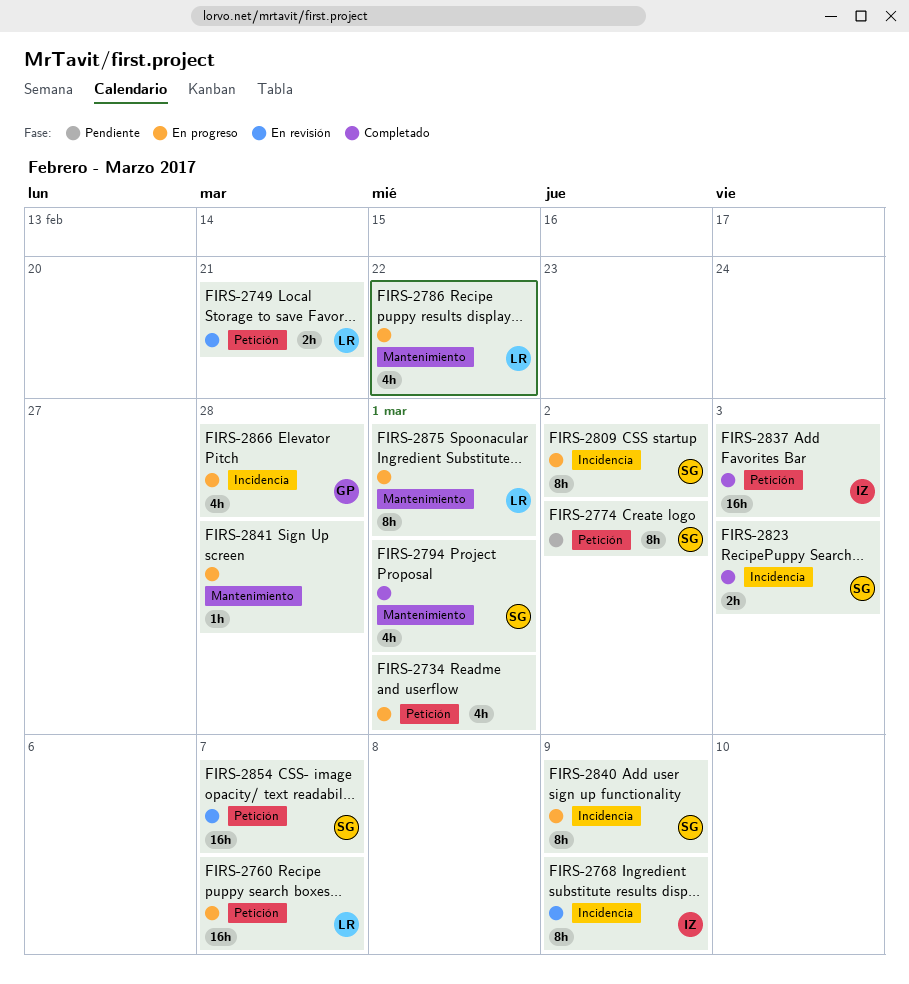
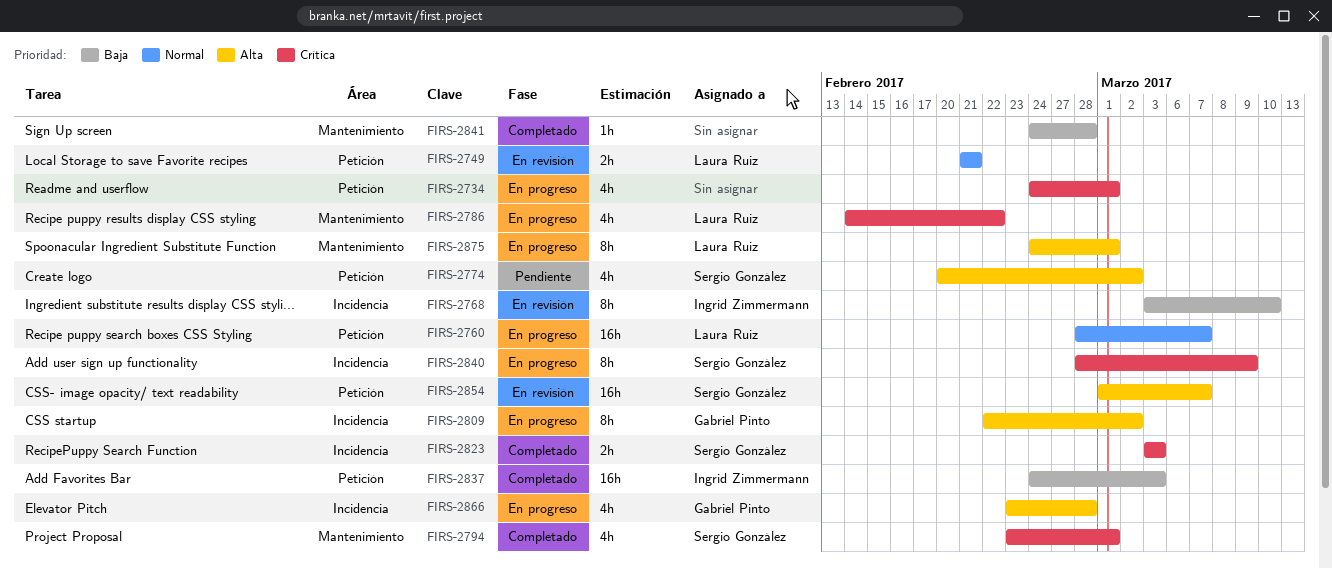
FIRS-2768, due: Mar 9 -> Mar 10
FIRS-2774, estimate: 8h -> 4h
FIRS-2809, owner: Sergio González -> Gabriel Pinto
FIRS-2841, status: En progreso -> Completado

